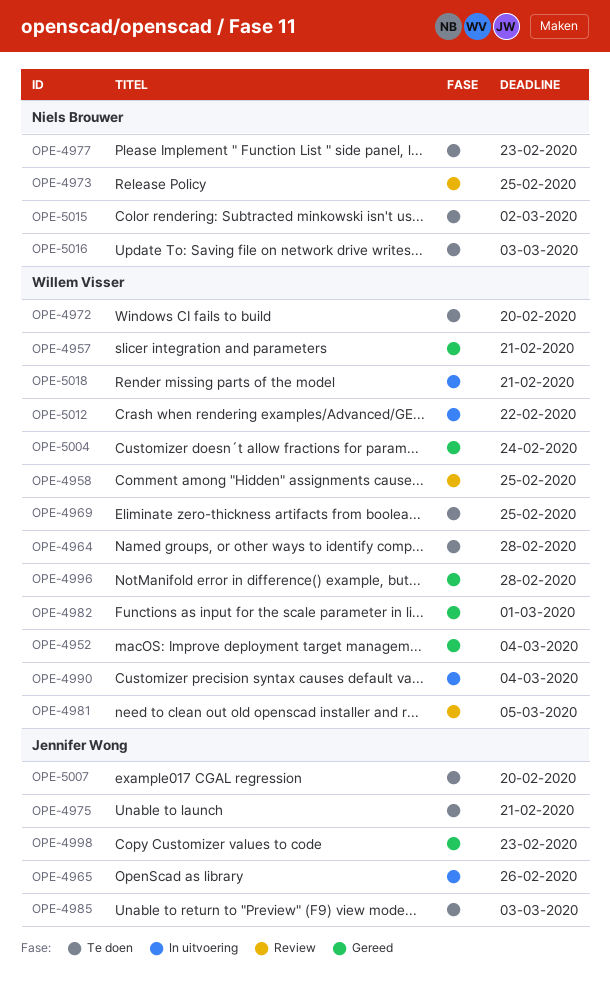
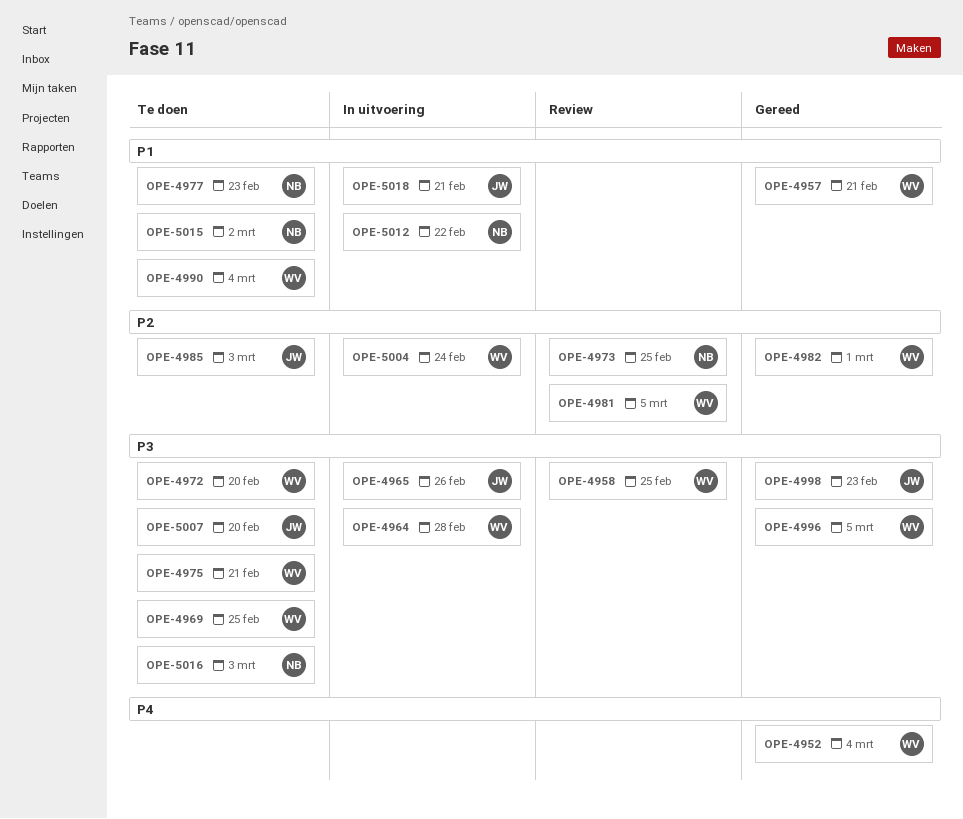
OPE-4964, status: Te doen -> In uitvoering
OPE-4975, owner: Jennifer Wong -> Willem Visser
OPE-4990, status: In uitvoering -> Te doen
OPE-4996, due: Feb 28 -> Mar 5
OPE-5004, status: Gereed -> In uitvoering
OPE-5012, owner: Willem Visser -> Niels Brouwer
OPE-5018, owner: Willem Visser -> Jennifer Wong

